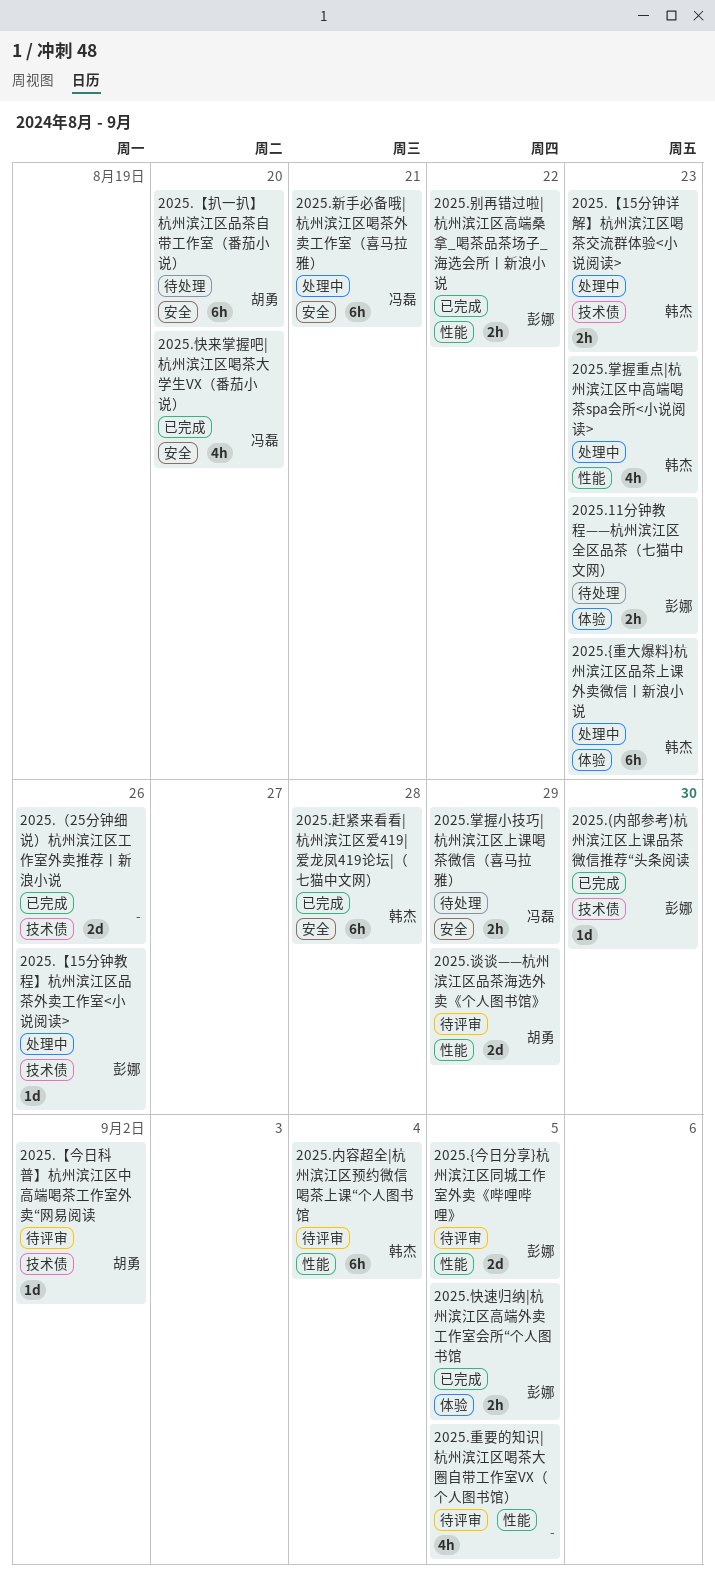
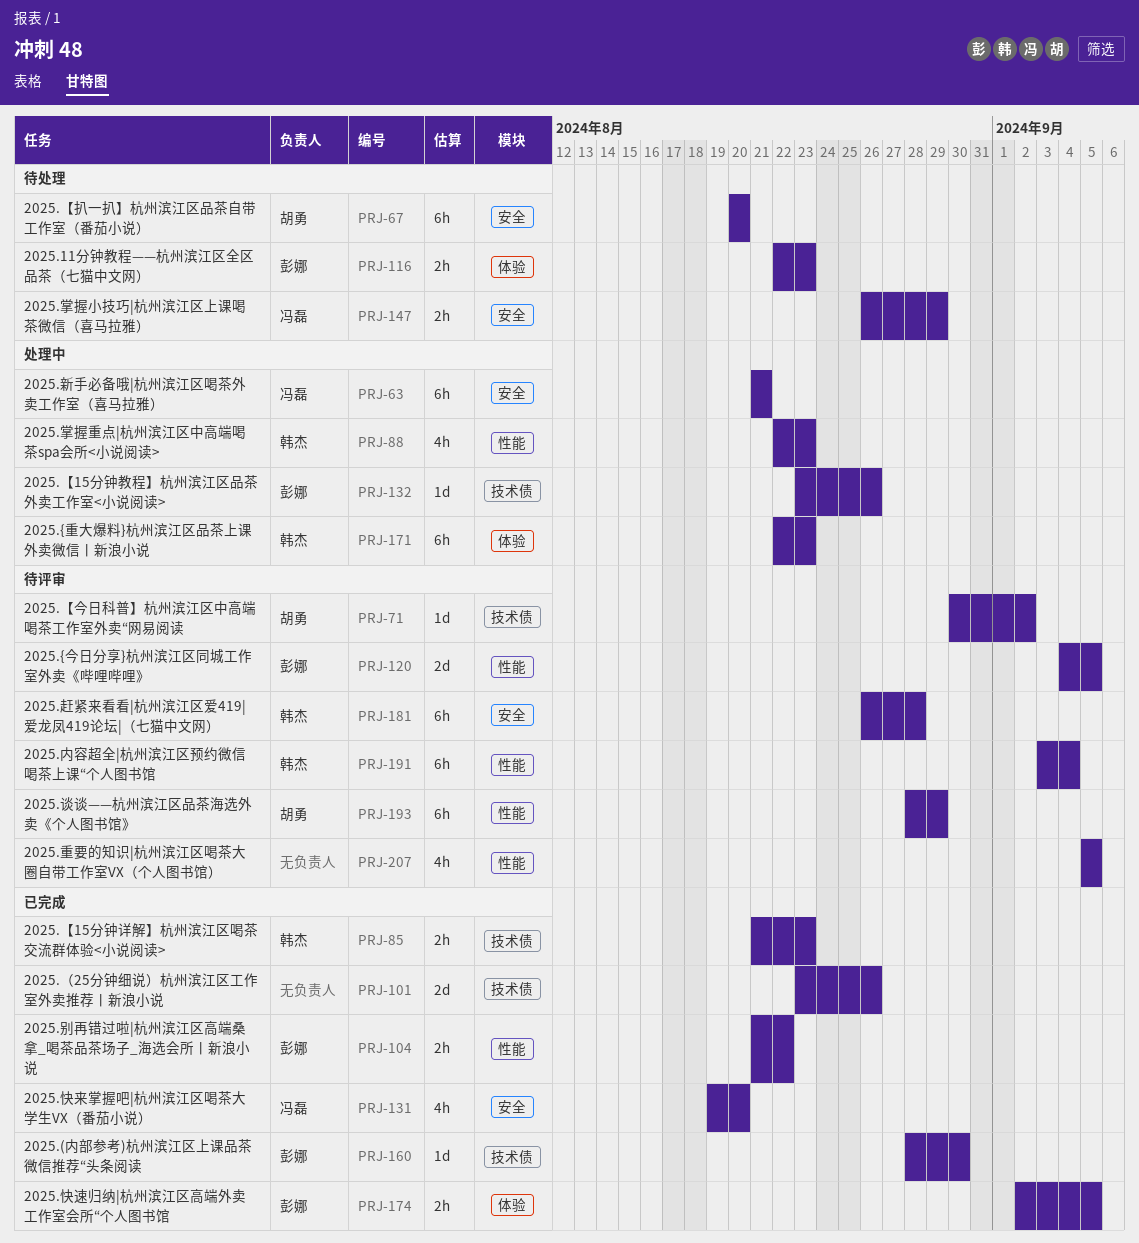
2025.【15分钟详解】杭州滨江区喝茶交流群体验<小说阅读>, status: 处理中 -> 已完成
2025.谈谈——杭州滨江区品茶海选外卖《个人图书馆》, estimate: 2d -> 6h
2025.赶紧来看看|杭州滨江区爱419|爱龙凤419论坛|（七猫中文网）, status: 已完成 -> 待评审

